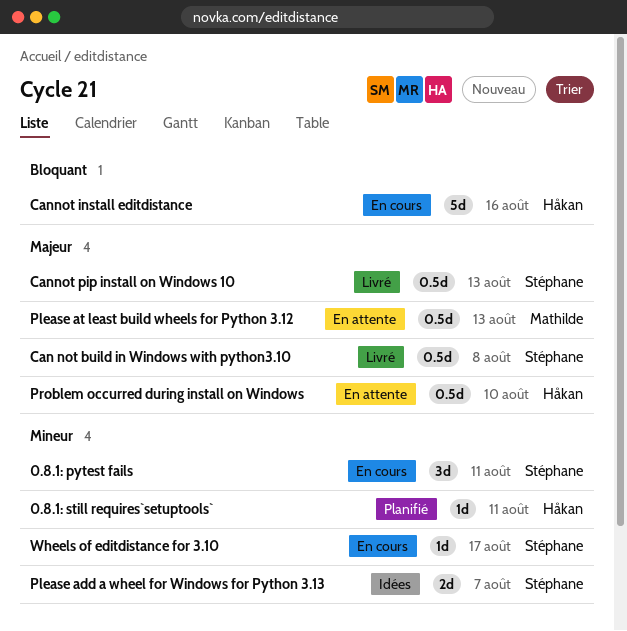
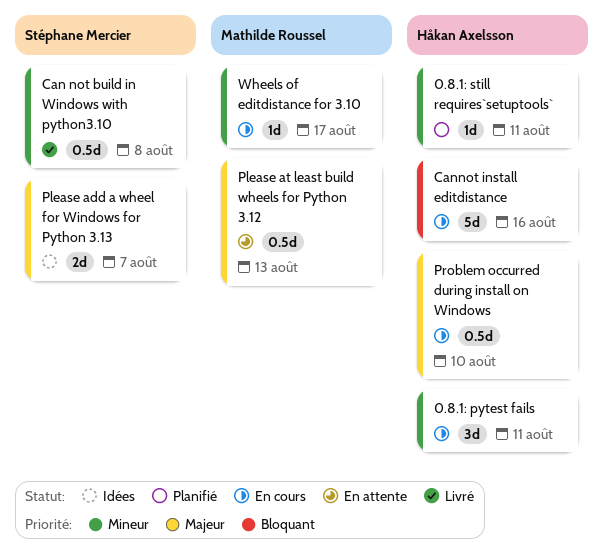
0.8.1: pytest fails, owner: Stéphane Mercier -> Håkan Axelsson
Can not build in Windows with python3.10, priority: Majeur -> Mineur
Cannot pip install on Windows 10: present -> none
Please add a wheel for Windows for Python 3.13, priority: Mineur -> Majeur
Problem occurred during install on Windows, status: En attente -> En cours
Wheels of editdistance for 3.10, owner: Stéphane Mercier -> Mathilde Roussel

